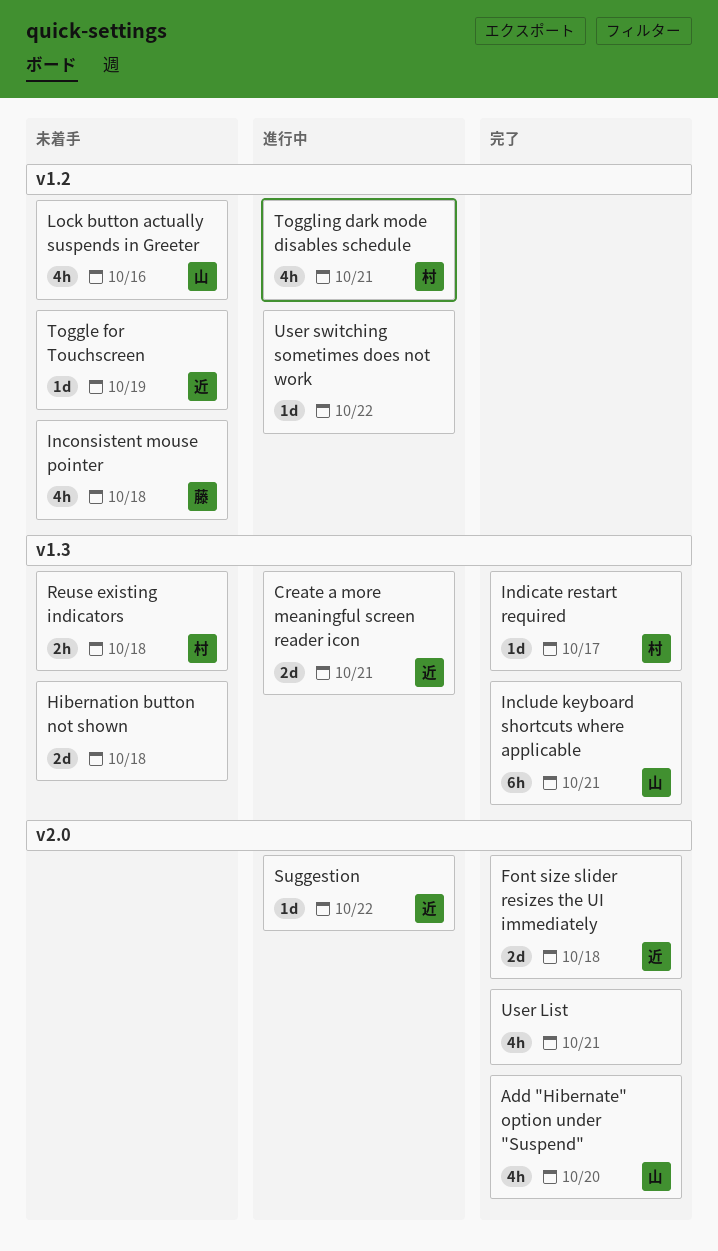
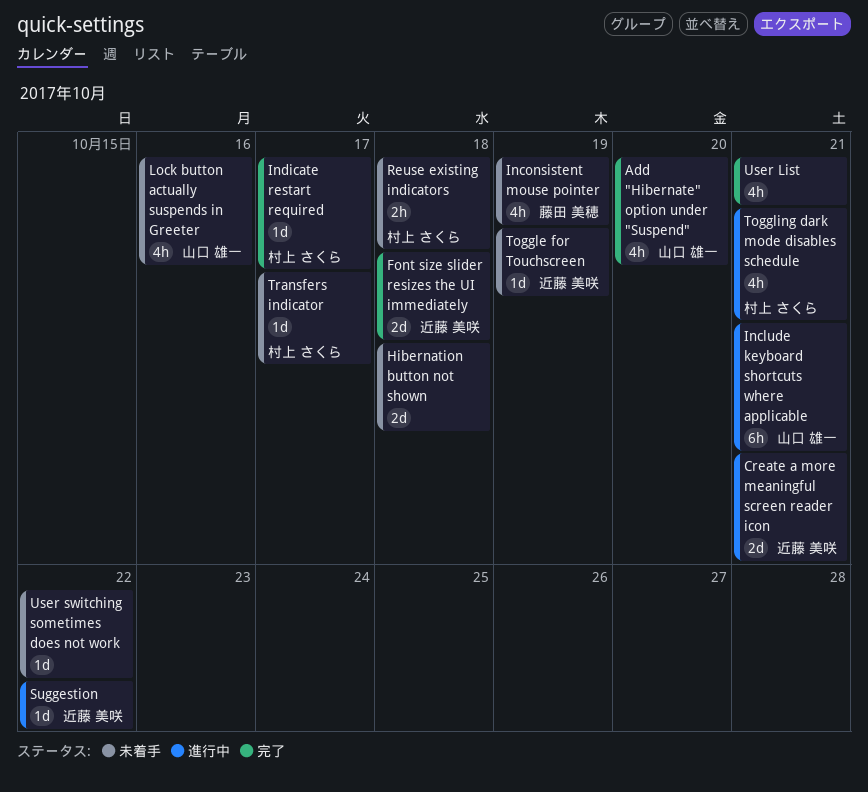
Include keyboard shortcuts where applicable, status: 完了 -> 進行中
Inconsistent mouse pointer, due: Oct 18 -> Oct 19
Transfers indicator: none -> present
User switching sometimes does not work, status: 進行中 -> 未着手

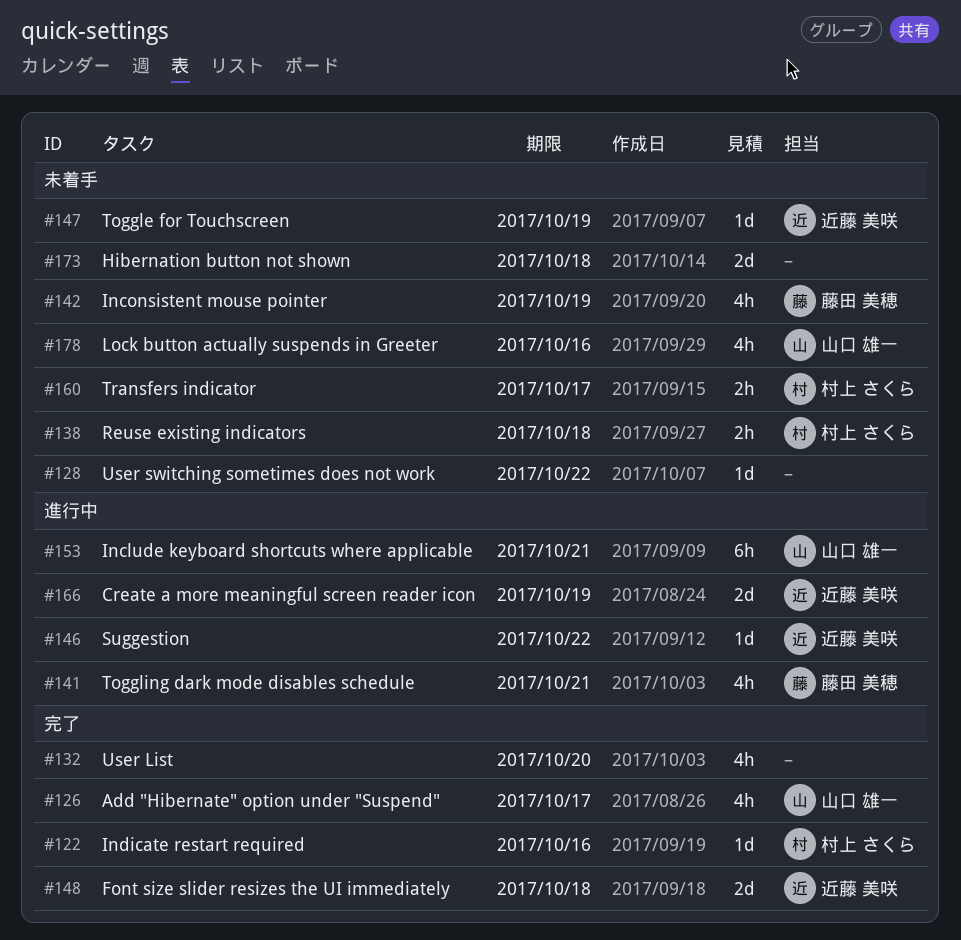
Add "Hibernate" option under "Suspend", due: Oct 20 -> Oct 17
Create a more meaningful screen reader icon, due: Oct 21 -> Oct 19
Indicate restart required, due: Oct 17 -> Oct 16
Toggling dark mode disables schedule, owner: 村上 さくら -> 藤田 美穂
Transfers indicator, estimate: 1d -> 2h
User List, due: Oct 21 -> Oct 20

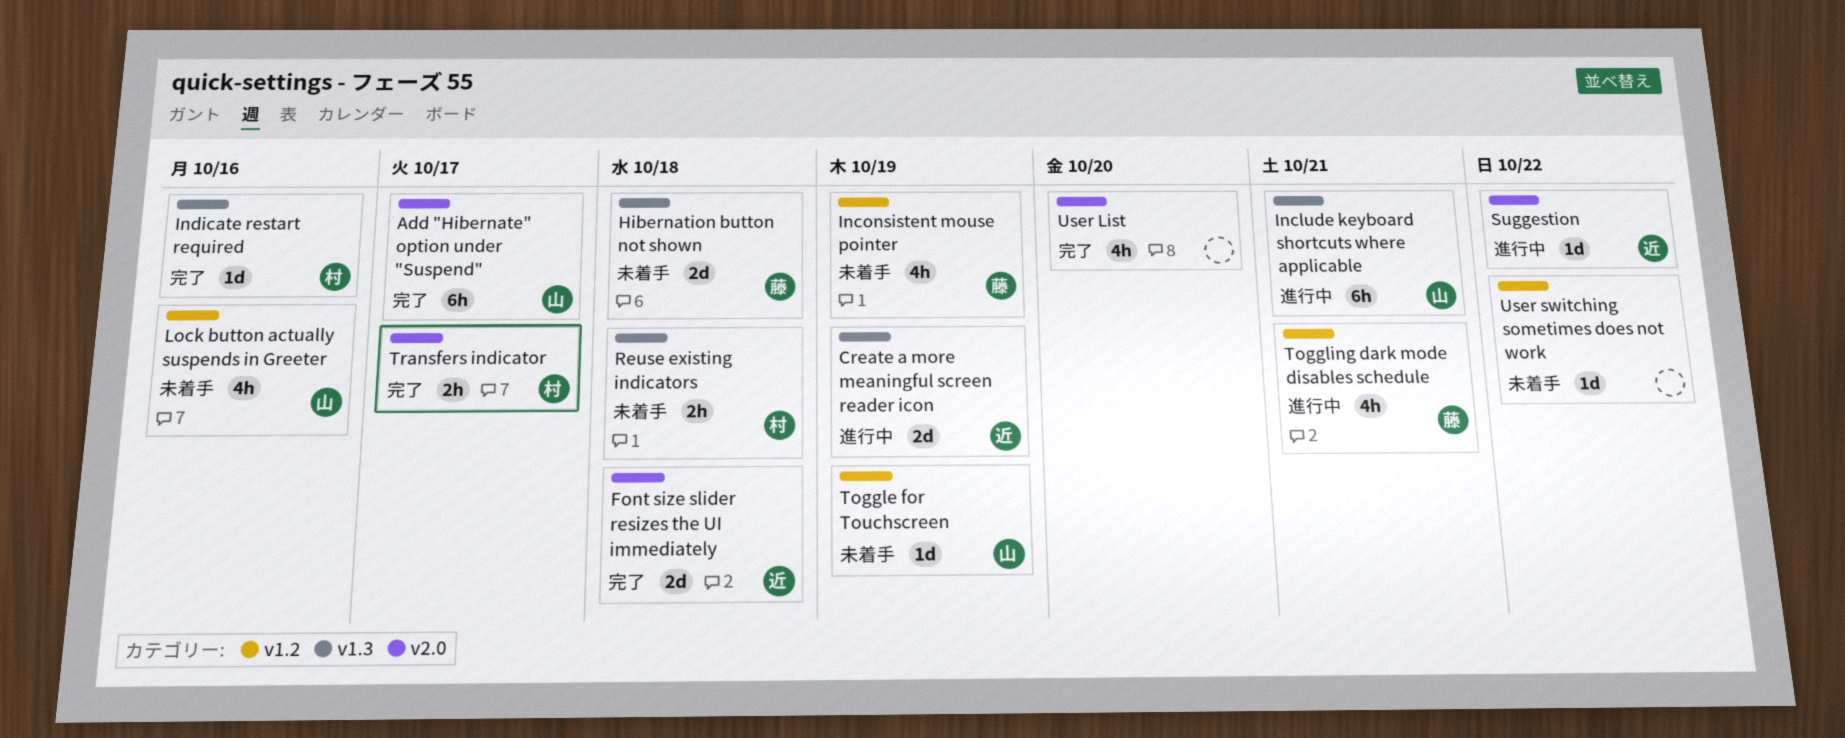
Add "Hibernate" option under "Suspend", estimate: 4h -> 6h
Hibernation button not shown, owner: none -> 藤田 美穂
Toggle for Touchscreen, owner: 近藤 美咲 -> 山口 雄一
Transfers indicator, status: 未着手 -> 完了

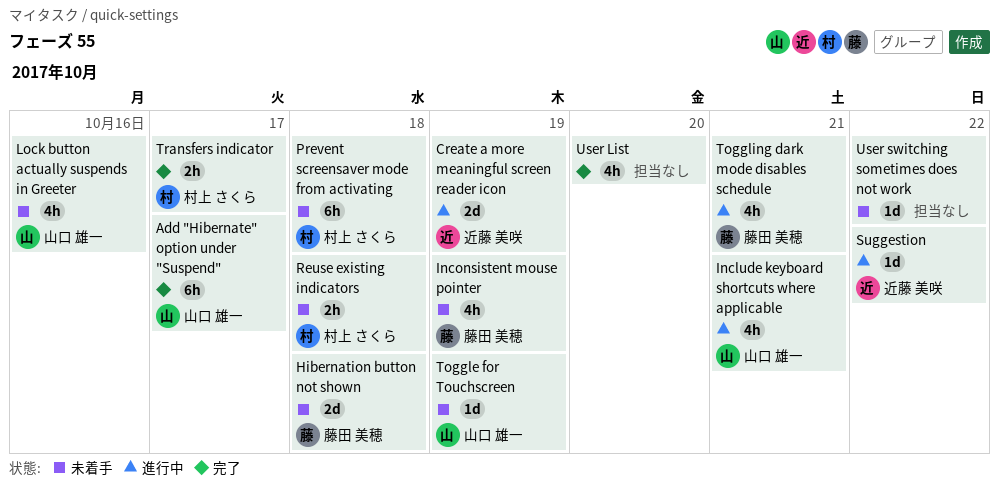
Font size slider resizes the UI immediately: present -> none
Include keyboard shortcuts where applicable, estimate: 6h -> 4h
Indicate restart required: present -> none
Prevent screensaver mode from activating: none -> present

